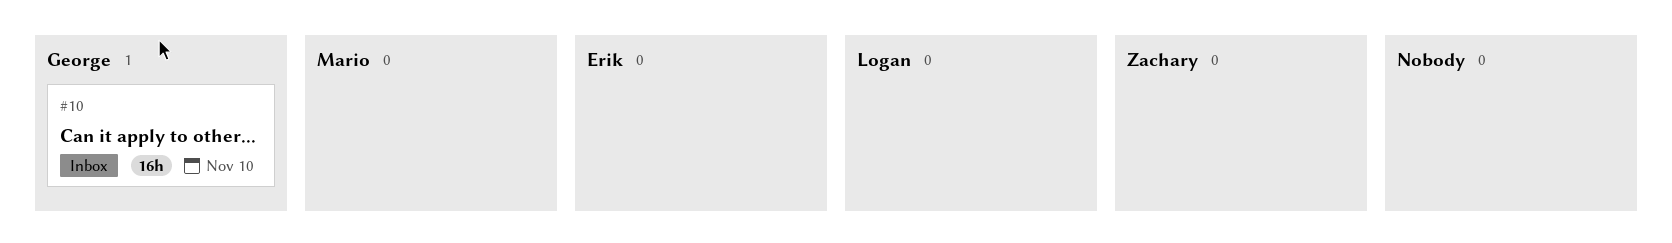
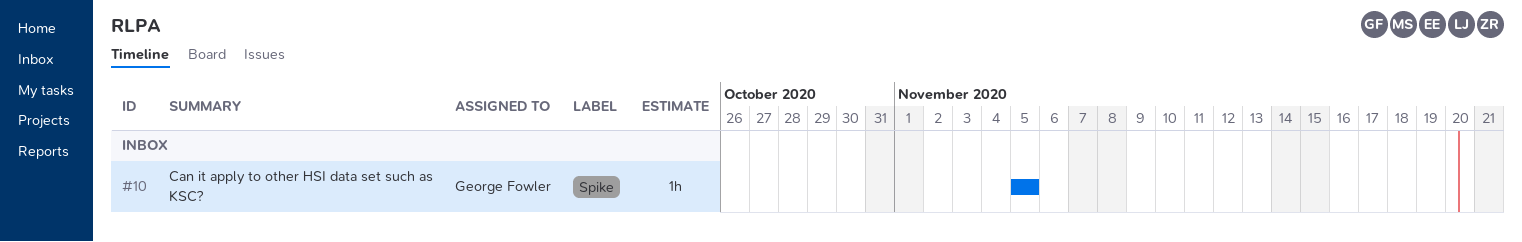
#10, estimate: 16h -> 1h
#10, due: Nov 10 -> Nov 5

